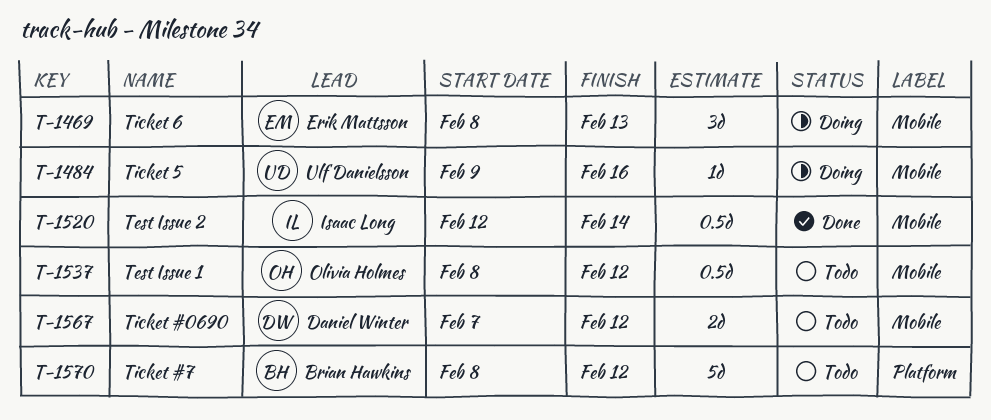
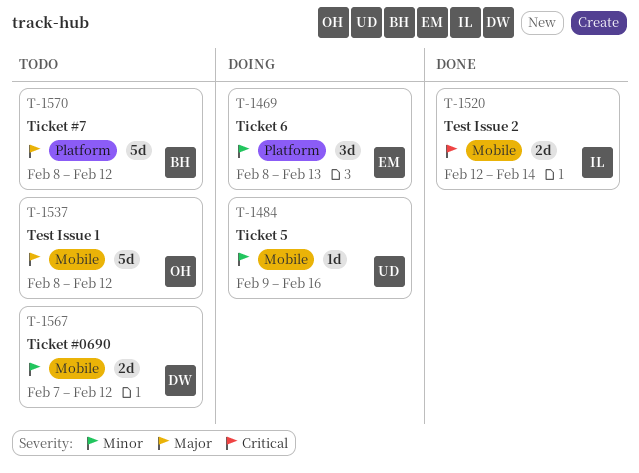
T-1469, label: Mobile -> Platform
T-1520, estimate: 0.5d -> 2d
T-1537, estimate: 0.5d -> 5d

